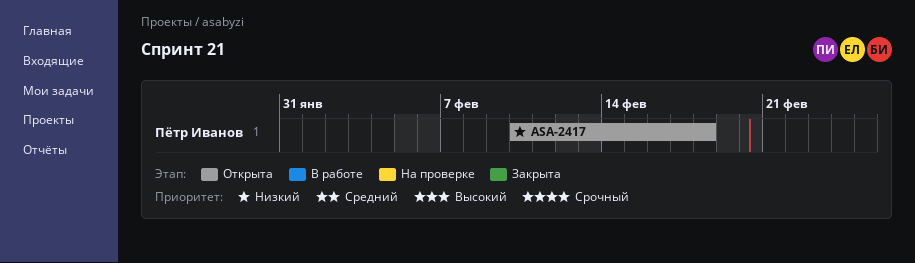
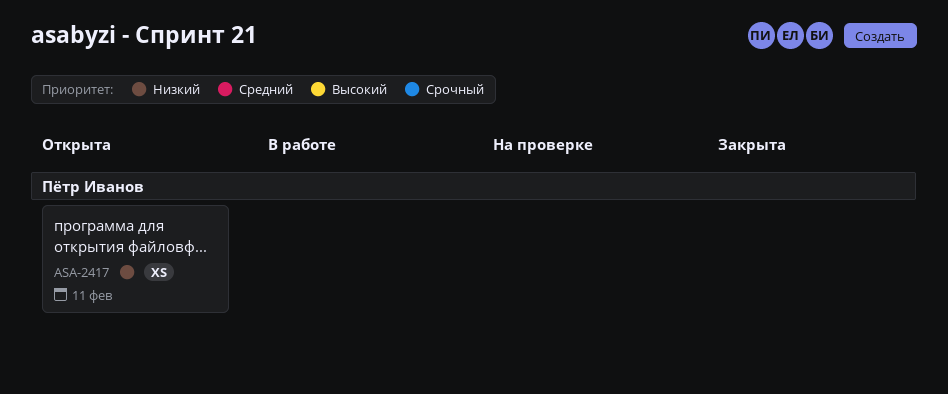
ASA-2417, due: Feb 18 -> Feb 11

